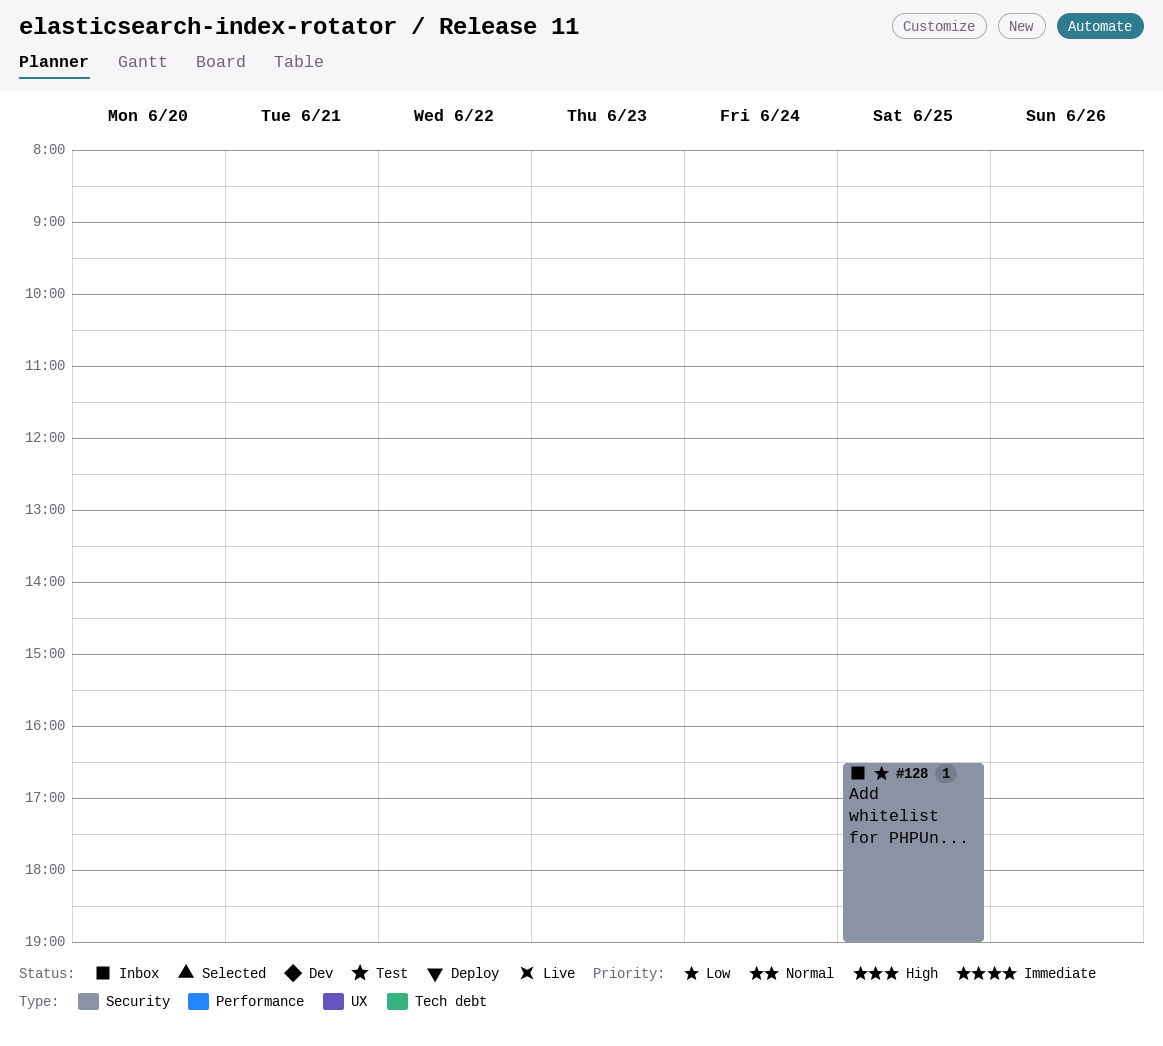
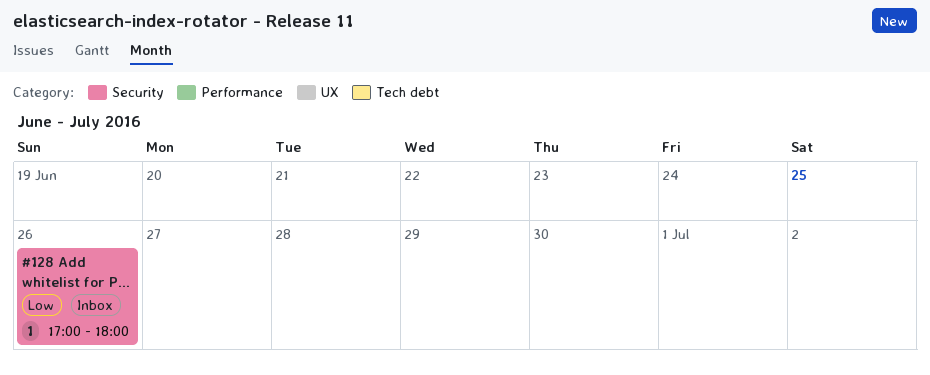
#128, day: Jun 25 -> Jun 26
#128, begins: 16:30 -> 17:00
#128, ends: 19:00 -> 18:00

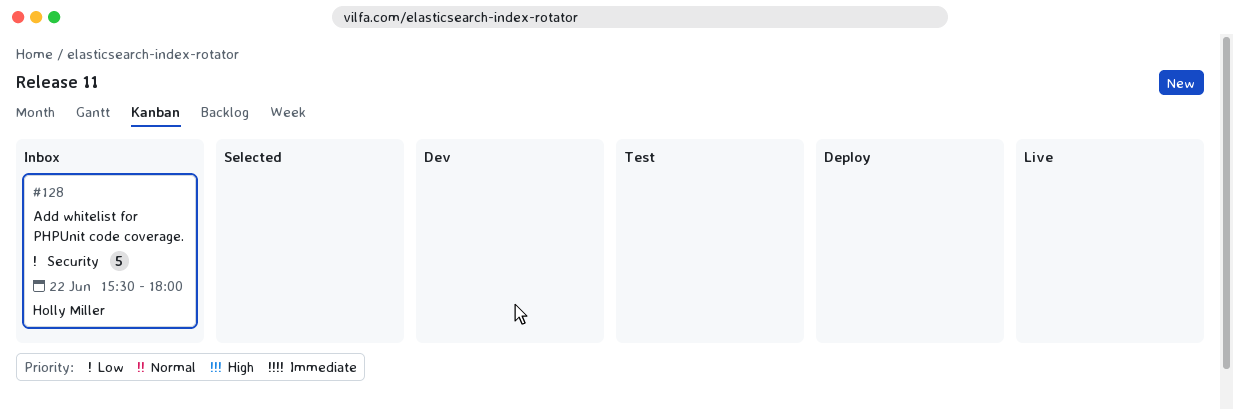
#128, estimate: 1 -> 5
#128, day: Jun 26 -> Jun 22
#128, begins: 17:00 -> 15:30

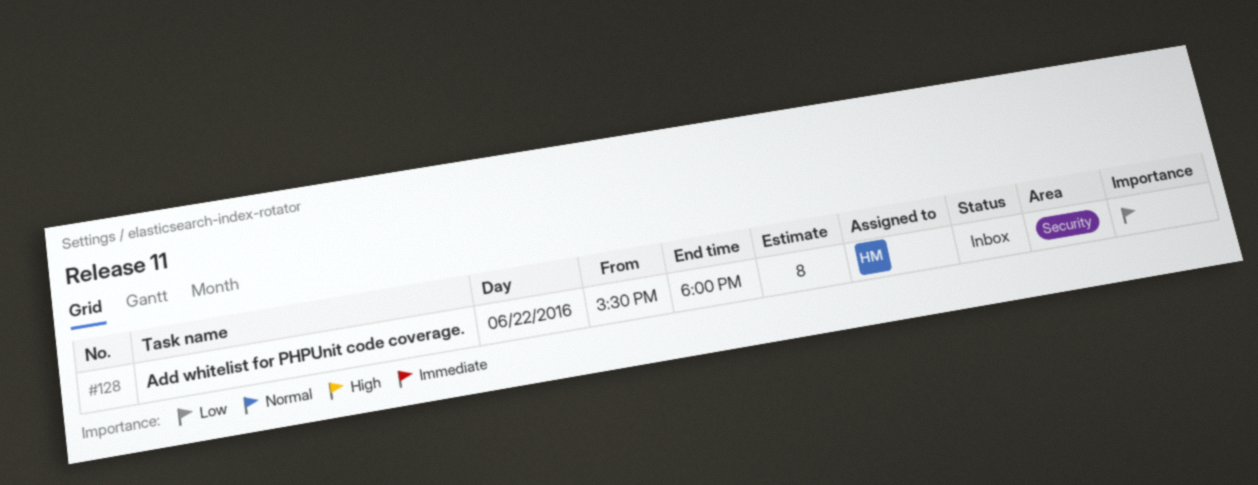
#128, estimate: 5 -> 8

